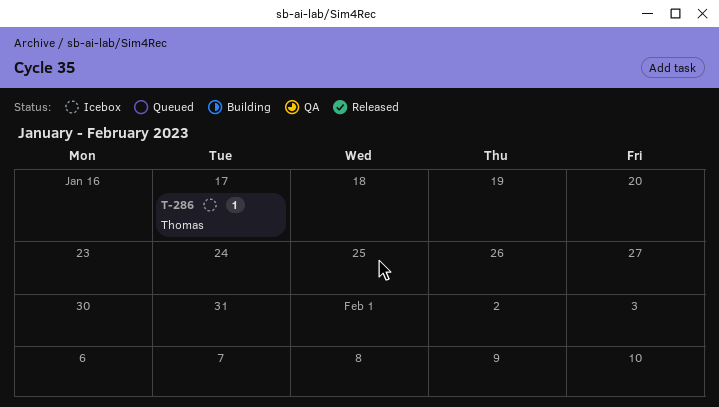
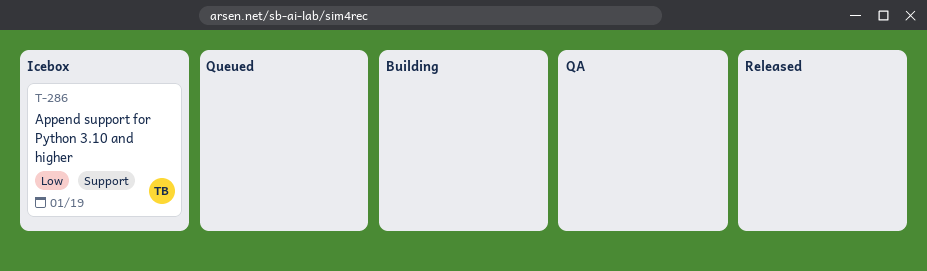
T-286, due: Jan 17 -> Jan 19

